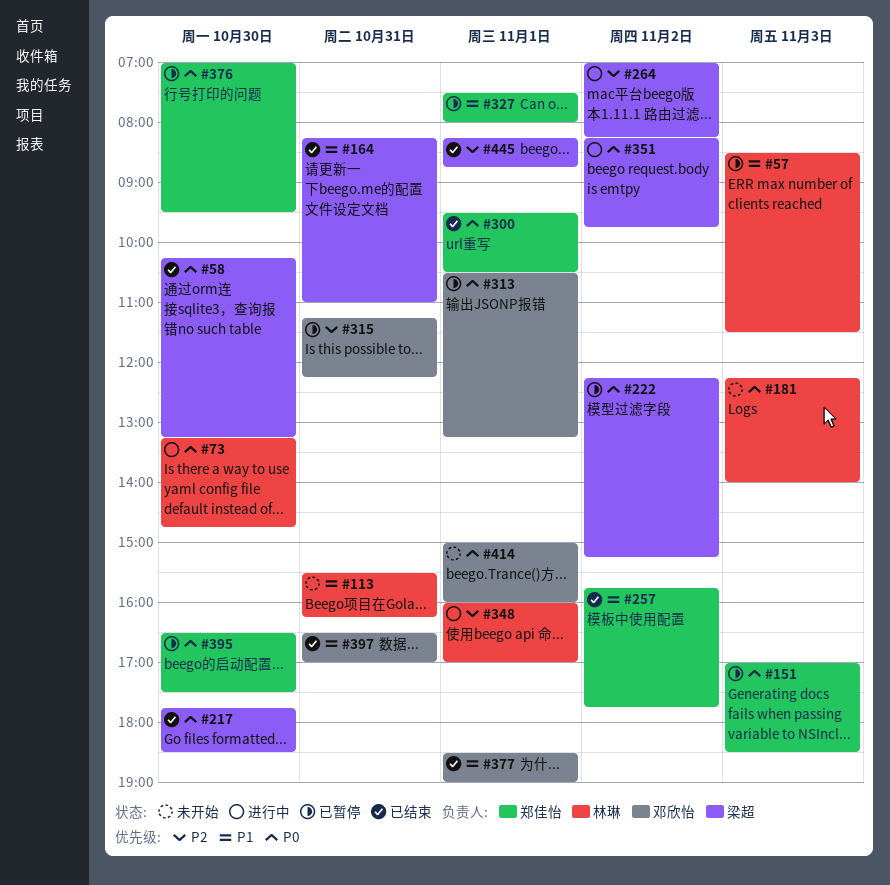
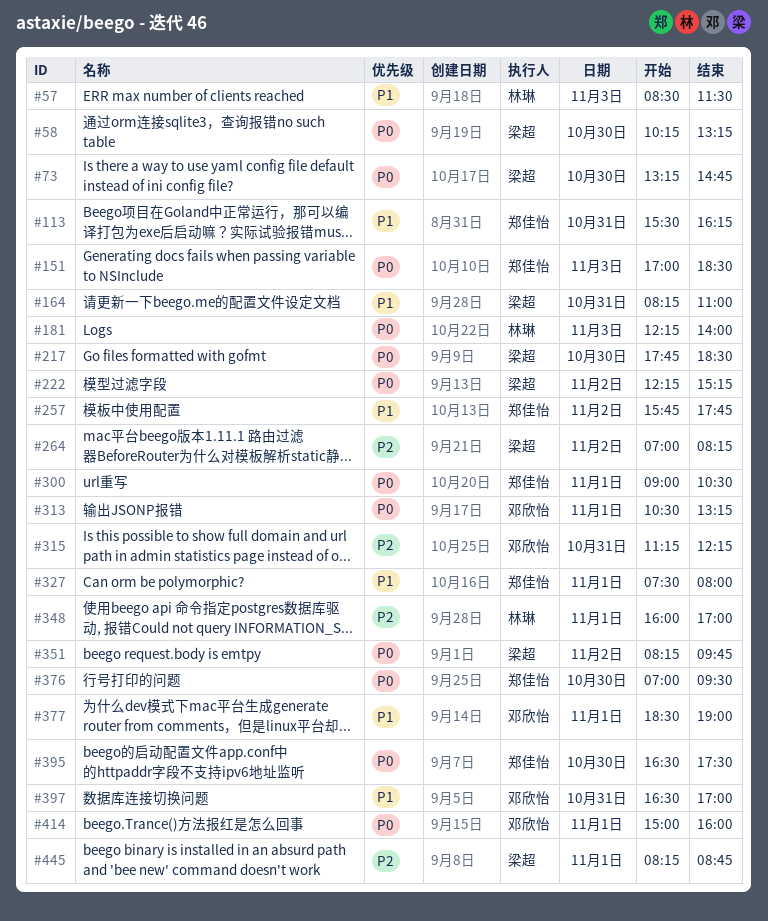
#73, owner: 林琳 -> 梁超
#113, owner: 林琳 -> 郑佳怡
#300, begins: 09:30 -> 09:00

